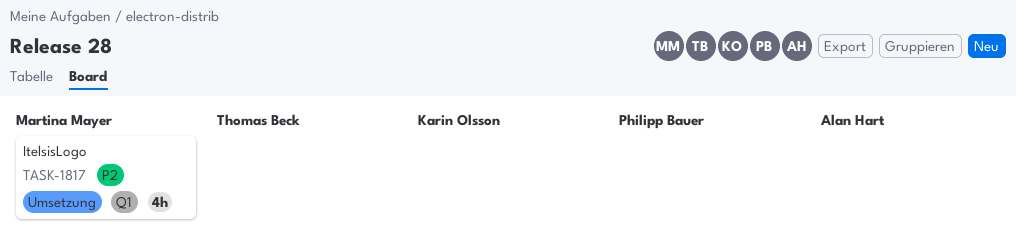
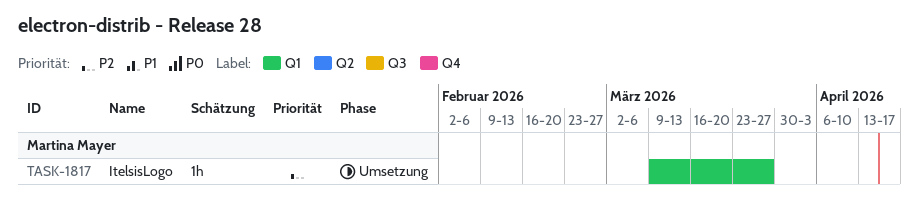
TASK-1817, estimate: 4h -> 1h

